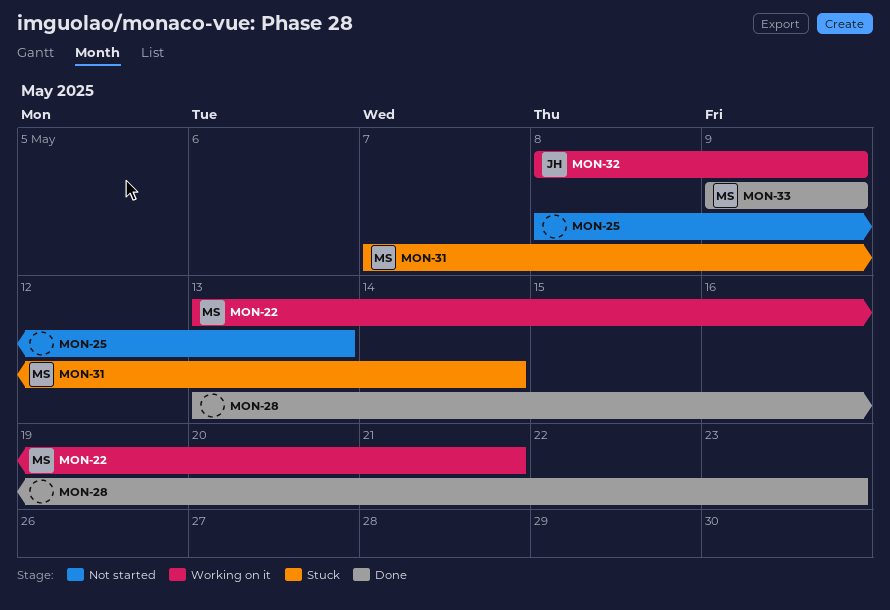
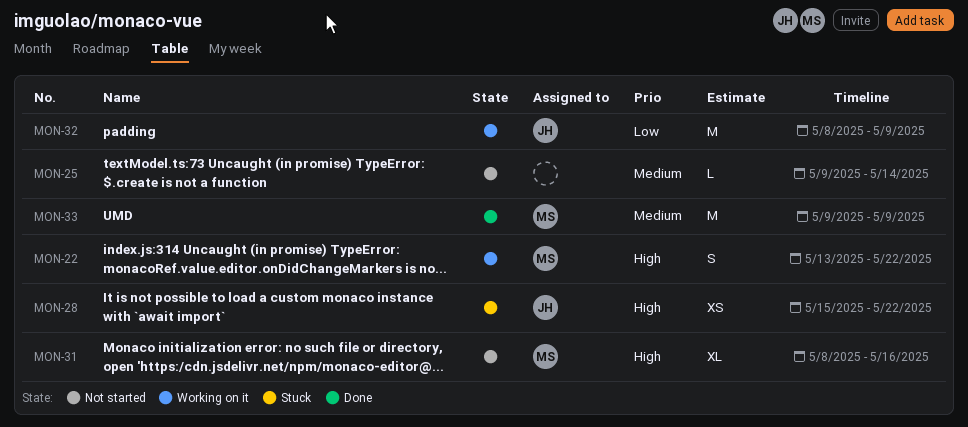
MON-22, due: May 21 -> May 22
MON-25, start: May 8 -> May 9
MON-25, due: May 13 -> May 14
MON-28, status: Done -> Stuck
MON-28, owner: none -> JH
MON-28, start: May 13 -> May 15
MON-28, due: May 23 -> May 22
MON-31, status: Stuck -> Not started
MON-31, start: May 7 -> May 8
MON-31, due: May 14 -> May 16

